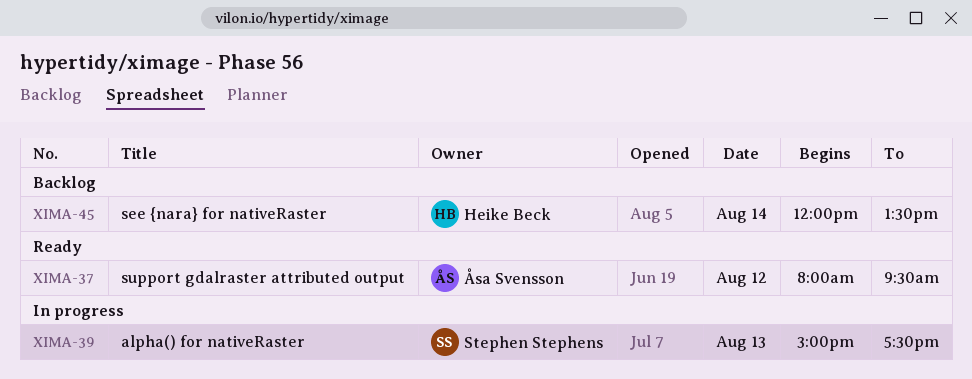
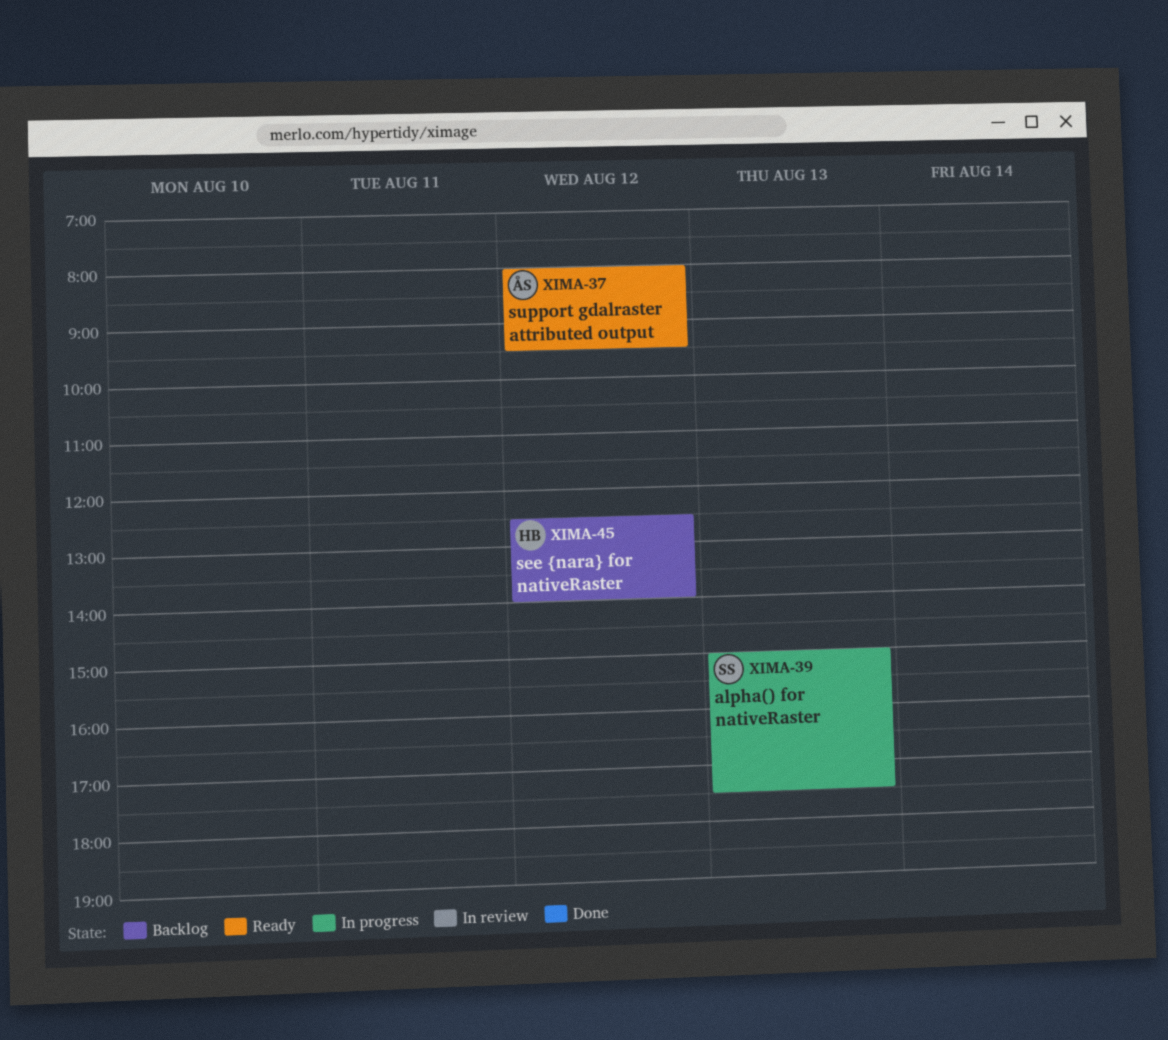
XIMA-45, day: Aug 14 -> Aug 12
XIMA-45, begins: 12:00 -> 12:30
XIMA-45, ends: 13:30 -> 14:00

